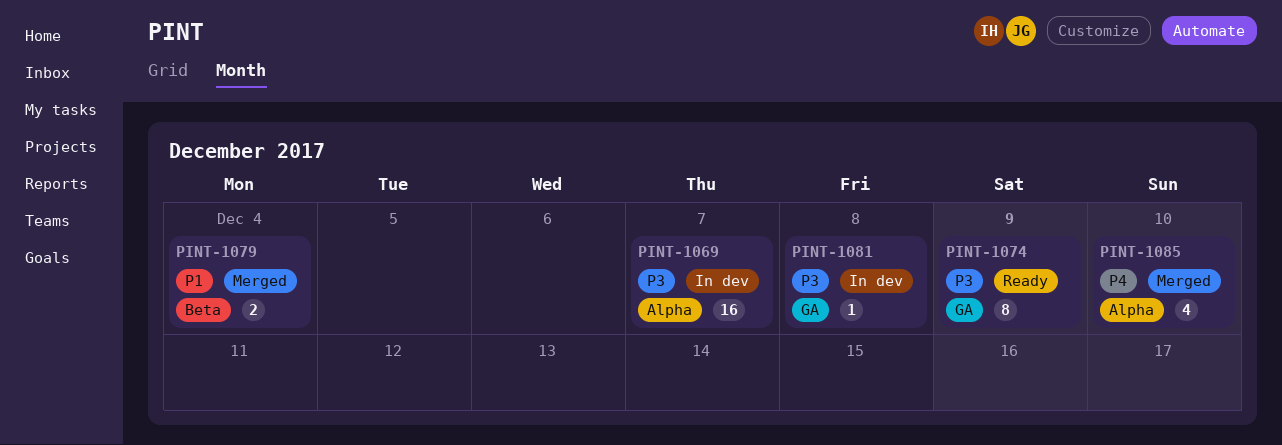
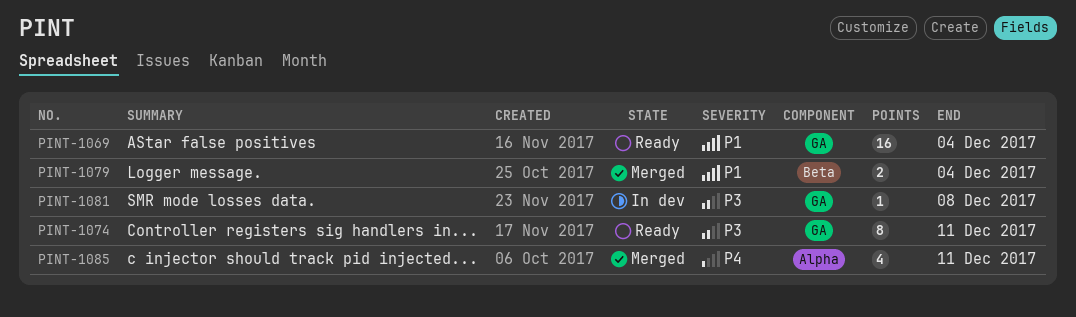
PINT-1069, status: In dev -> Ready
PINT-1069, priority: P3 -> P1
PINT-1069, label: Alpha -> GA
PINT-1069, due: Dec 7 -> Dec 4
PINT-1074, due: Dec 9 -> Dec 11
PINT-1085, due: Dec 10 -> Dec 11

